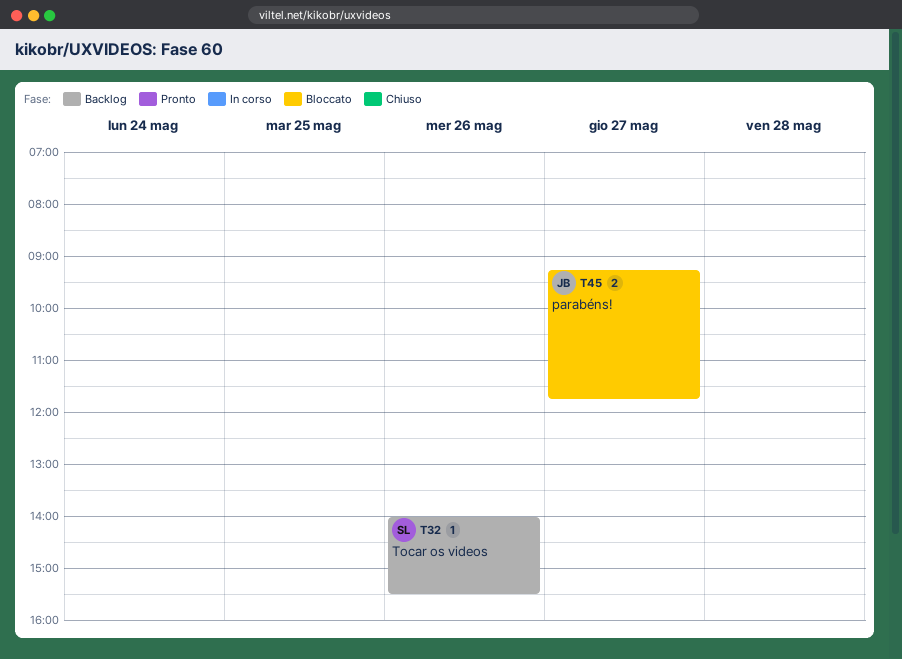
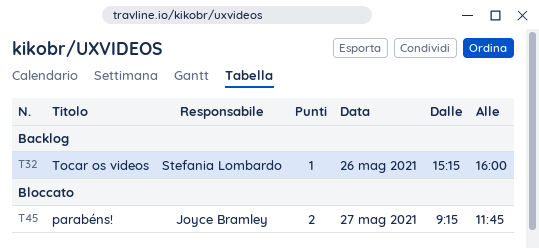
T32, begins: 14:00 -> 15:15
T32, ends: 15:30 -> 16:00

